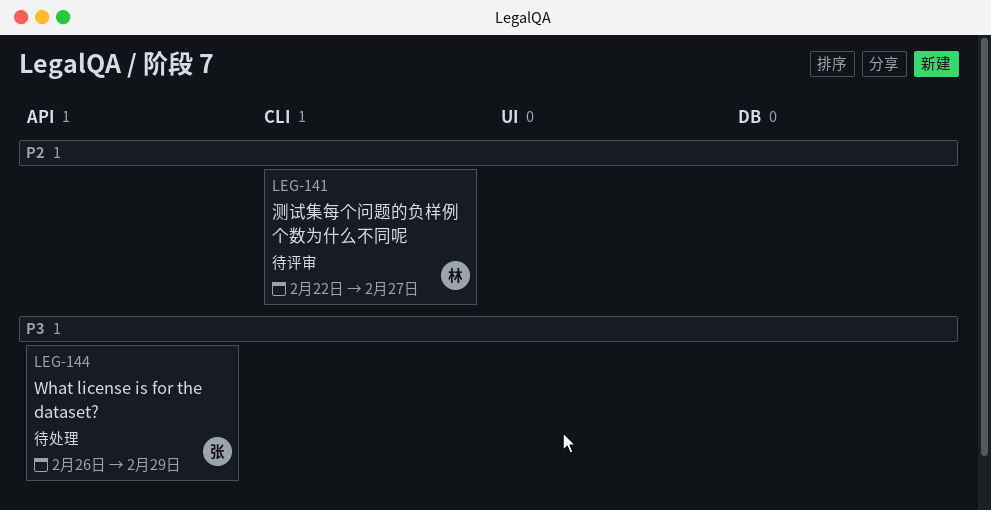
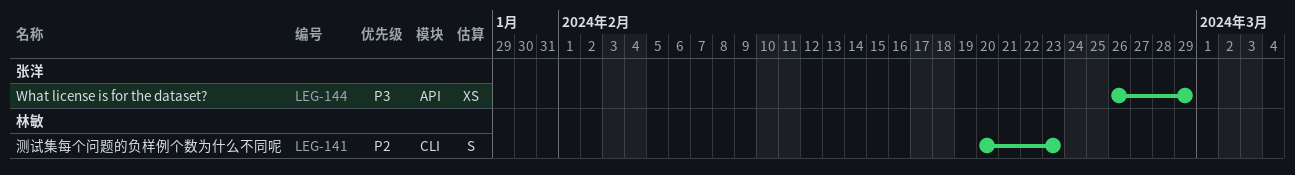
LEG-141, start: Feb 22 -> Feb 20
LEG-141, due: Feb 27 -> Feb 23

